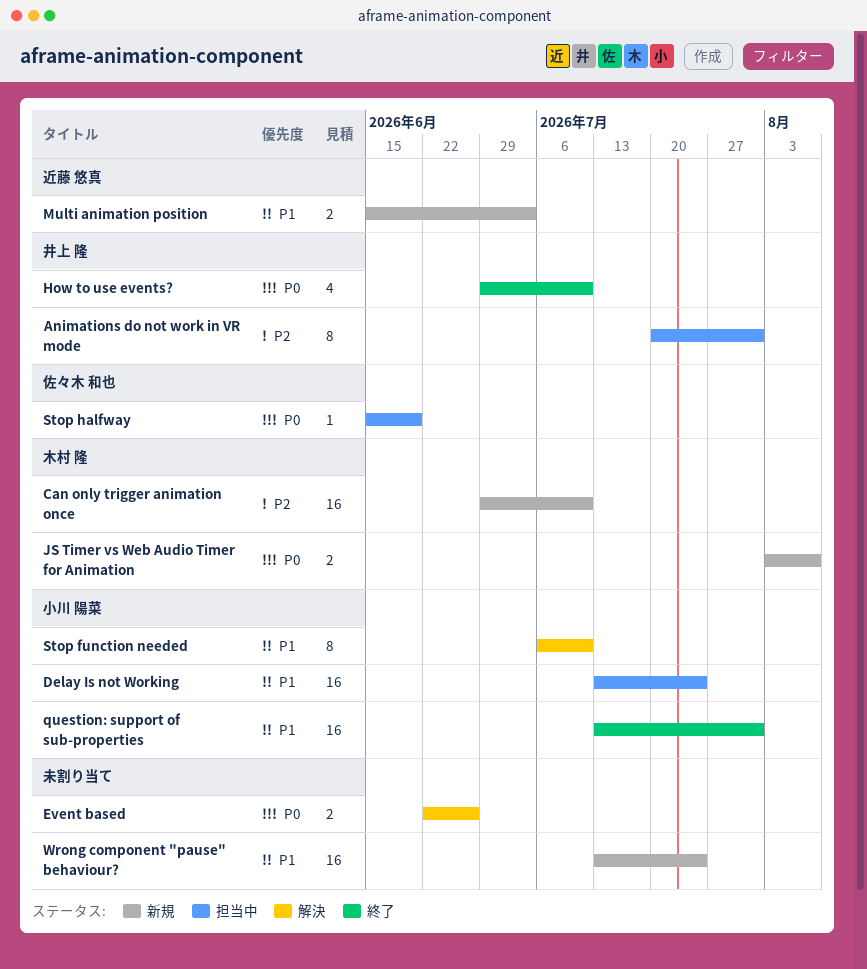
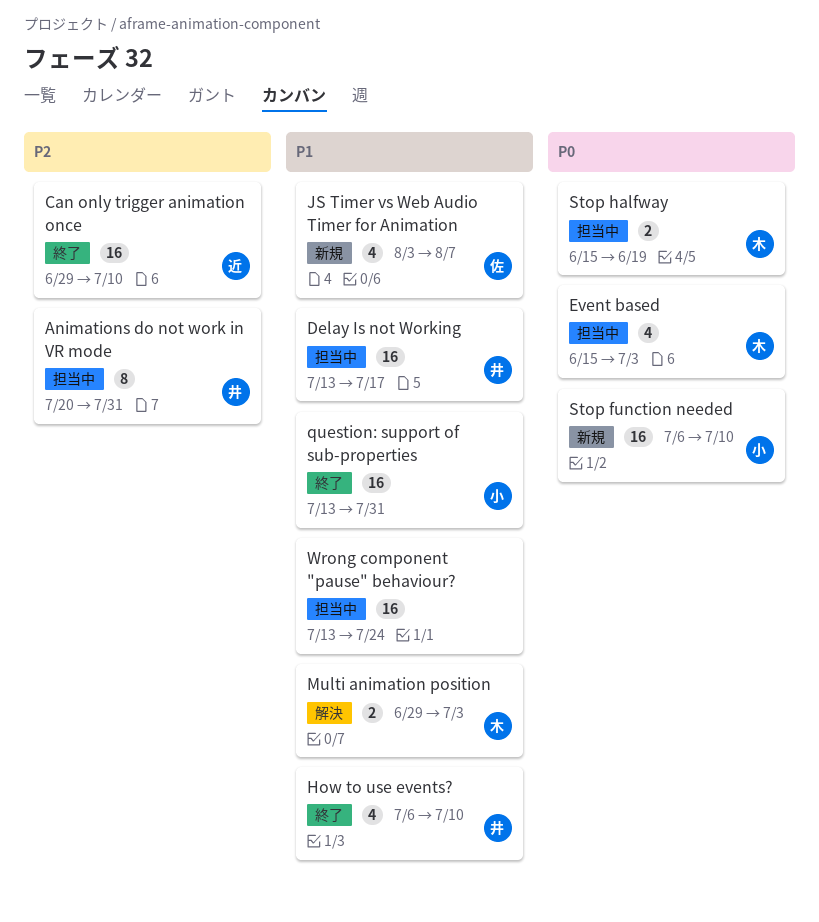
Can only trigger animation once, status: 新規 -> 終了
Can only trigger animation once, owner: 木村 隆 -> 近藤 悠真
Delay Is not Working, owner: 小川 陽菜 -> 井上 隆
Delay Is not Working, due: Jul 24 -> Jul 17
Event based, status: 解決 -> 担当中
Event based, owner: none -> 木村 隆
Event based, estimate: 2 -> 4
Event based, start: Jun 22 -> Jun 15
Event based, due: Jun 26 -> Jul 3
How to use events?, priority: P0 -> P1
How to use events?, start: Jun 29 -> Jul 6
JS Timer vs Web Audio Timer for Animation, owner: 木村 隆 -> 佐々木 和也
JS Timer vs Web Audio Timer for Animation, priority: P0 -> P1
JS Timer vs Web Audio Timer for Animation, estimate: 2 -> 4
Multi animation position, status: 新規 -> 解決
Multi animation position, owner: 近藤 悠真 -> 木村 隆
Multi animation position, start: Jun 15 -> Jun 29
Stop function needed, status: 解決 -> 新規
Stop function needed, priority: P1 -> P0
Stop function needed, estimate: 8 -> 16
Stop halfway, owner: 佐々木 和也 -> 木村 隆
Stop halfway, estimate: 1 -> 2
Wrong component "pause" behaviour?, status: 新規 -> 担当中

